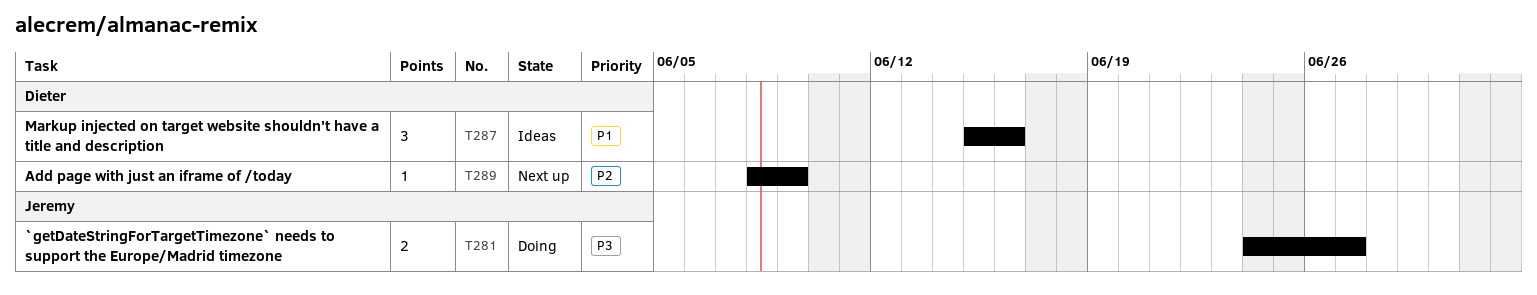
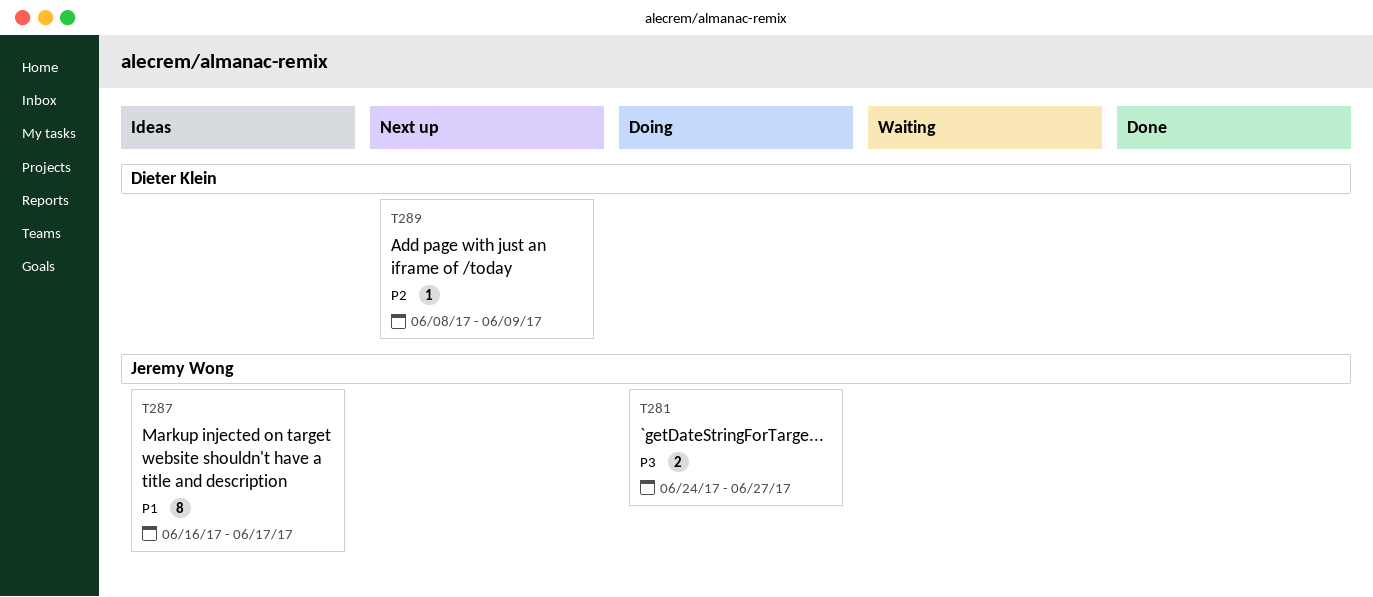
T287, owner: Dieter Klein -> Jeremy Wong
T287, estimate: 3 -> 8
T287, start: Jun 15 -> Jun 16
T287, due: Jun 16 -> Jun 17

